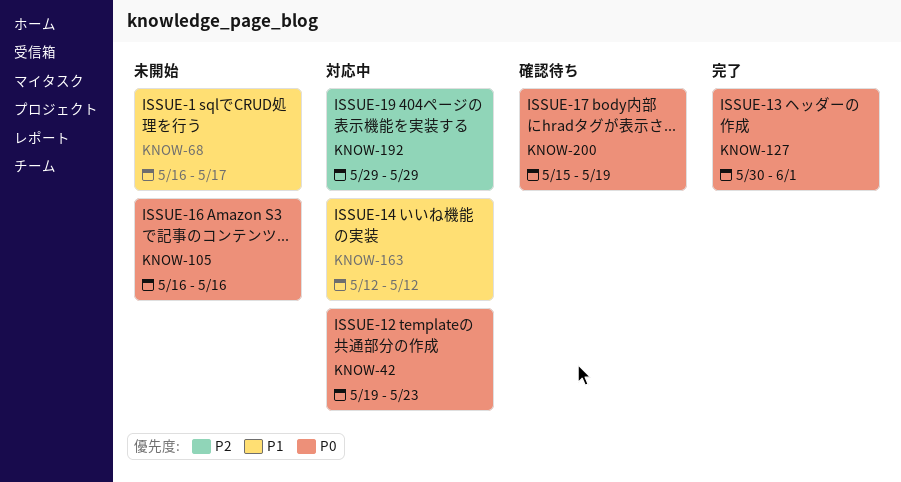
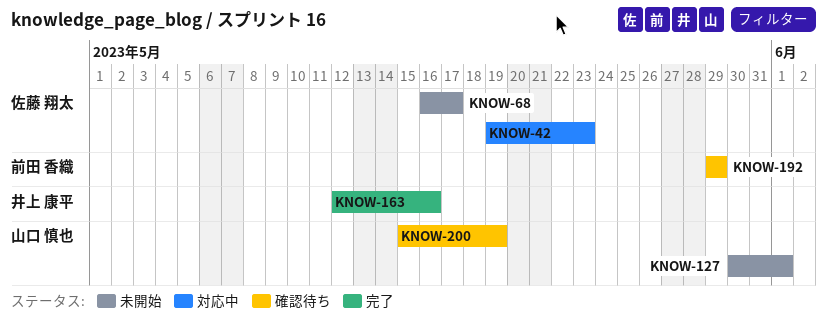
KNOW-105: present -> none
KNOW-127, status: 完了 -> 未開始
KNOW-163, status: 対応中 -> 完了
KNOW-163, due: May 12 -> May 16
KNOW-192, status: 対応中 -> 確認待ち

